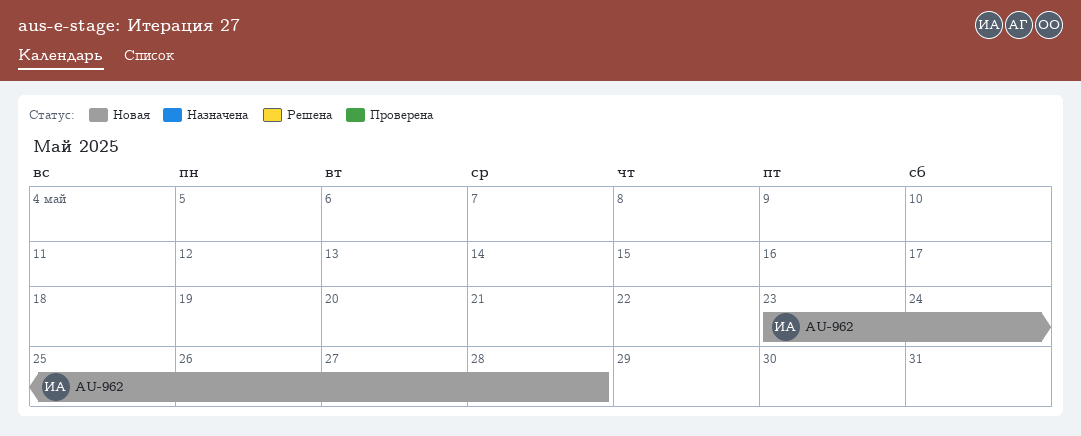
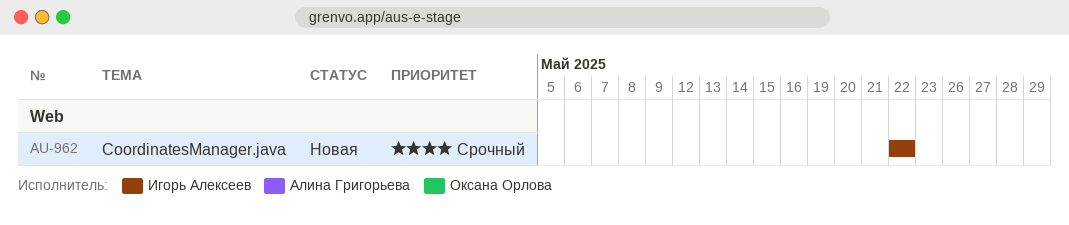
AU-962, start: May 23 -> May 22
AU-962, due: May 28 -> May 22

